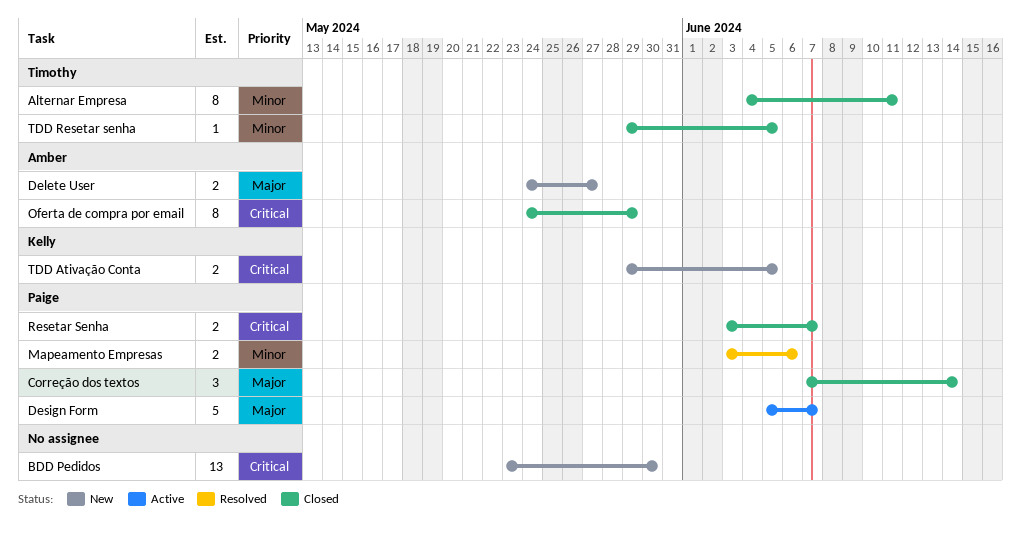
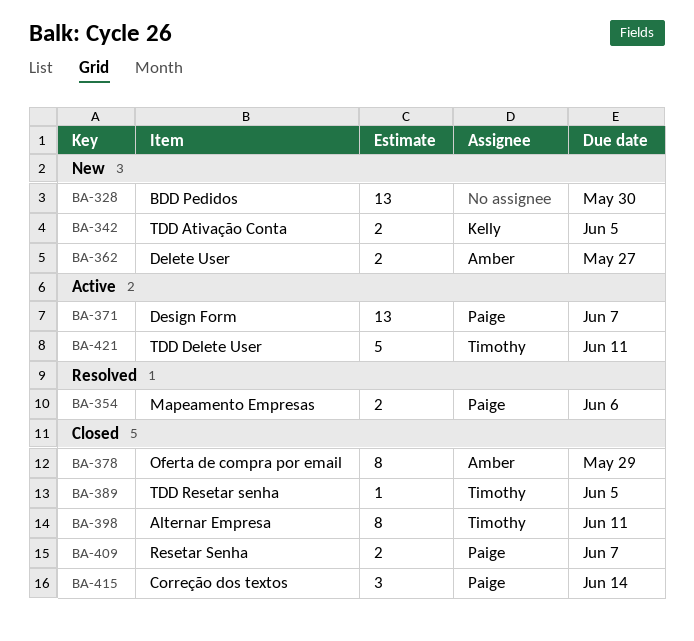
Design Form, estimate: 5 -> 13
TDD Delete User: none -> present

